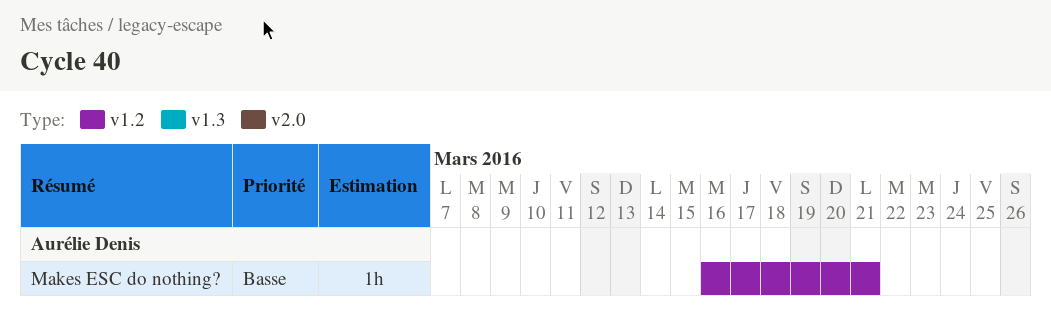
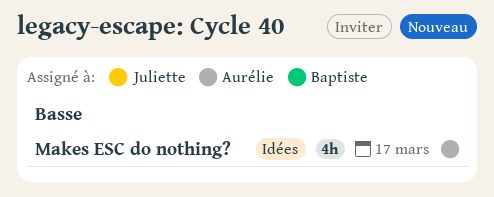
Makes ESC do nothing?, estimate: 1h -> 4h
Makes ESC do nothing?, due: Mar 21 -> Mar 17

